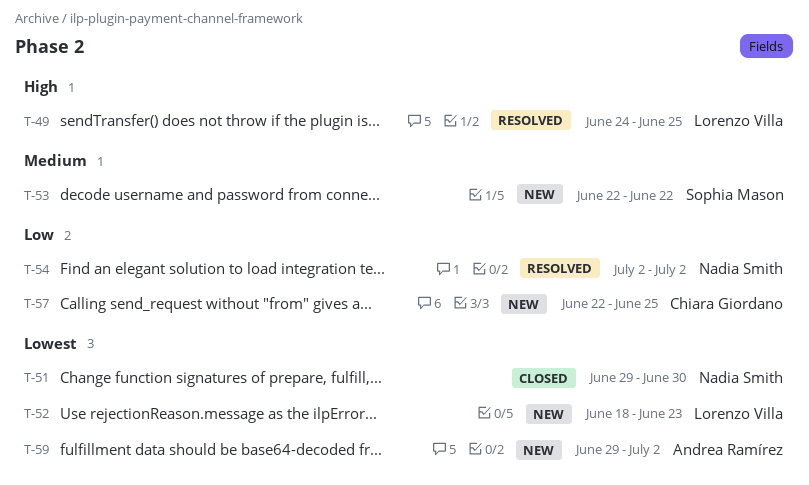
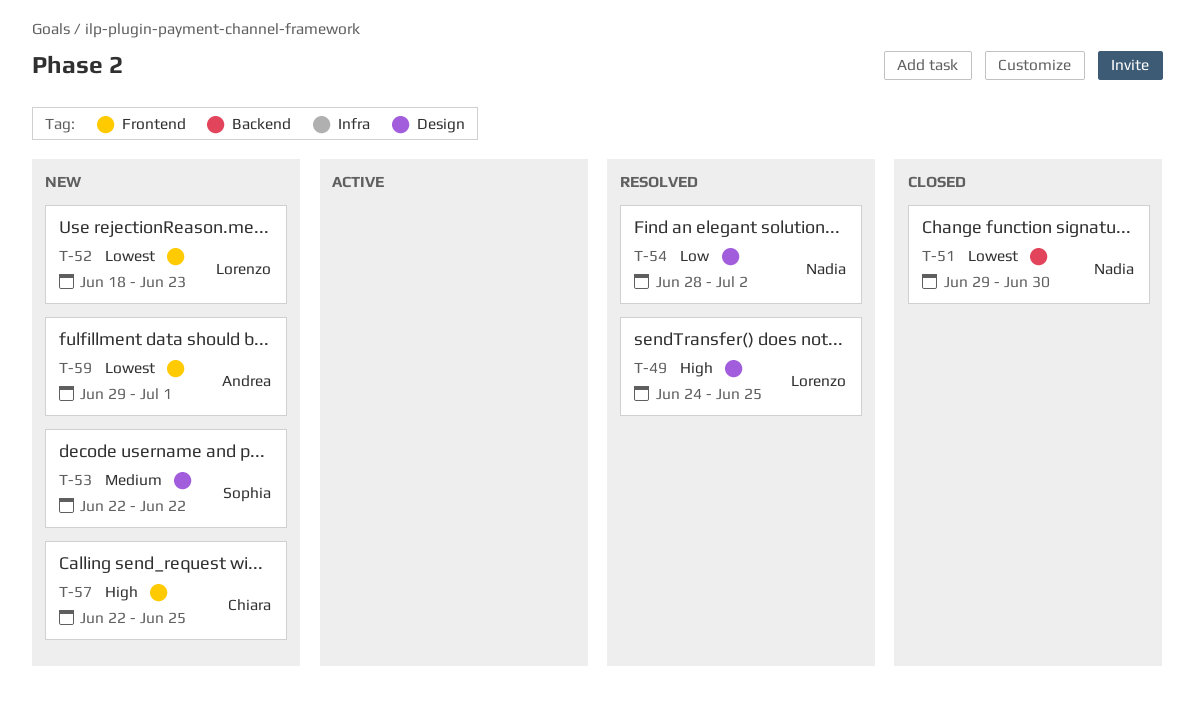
T-54, start: Jul 2 -> Jun 28
T-57, priority: Low -> High
T-59, due: Jul 2 -> Jul 1

